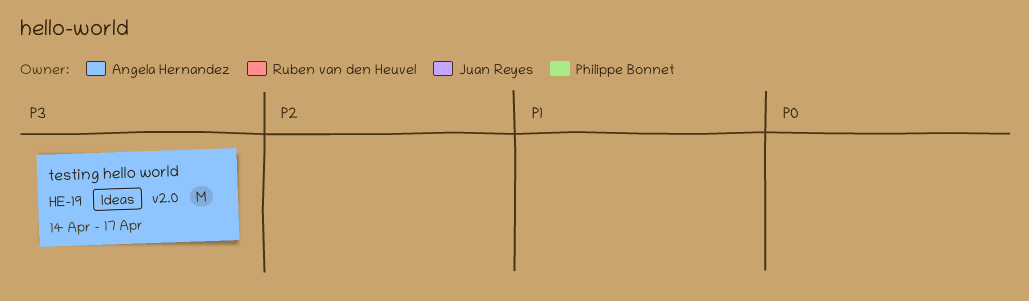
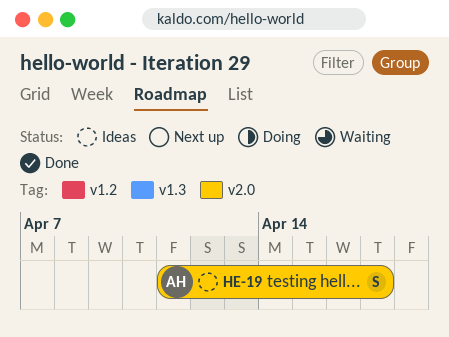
HE-19, estimate: M -> S
HE-19, start: Apr 14 -> Apr 11

